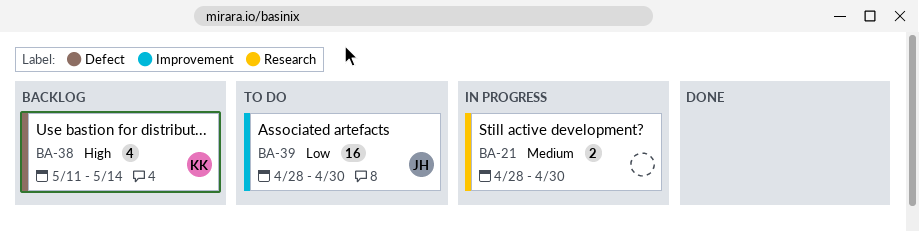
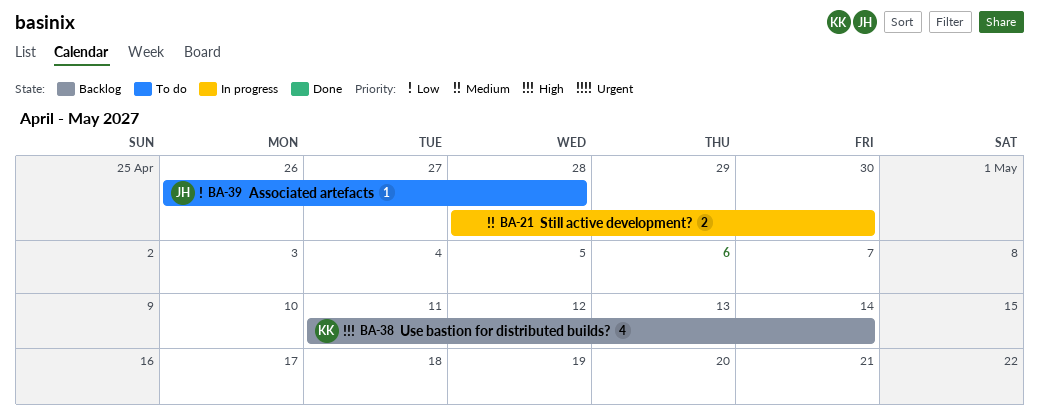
BA-39, estimate: 16 -> 1
BA-39, start: Apr 28 -> Apr 26
BA-39, due: Apr 30 -> Apr 28

